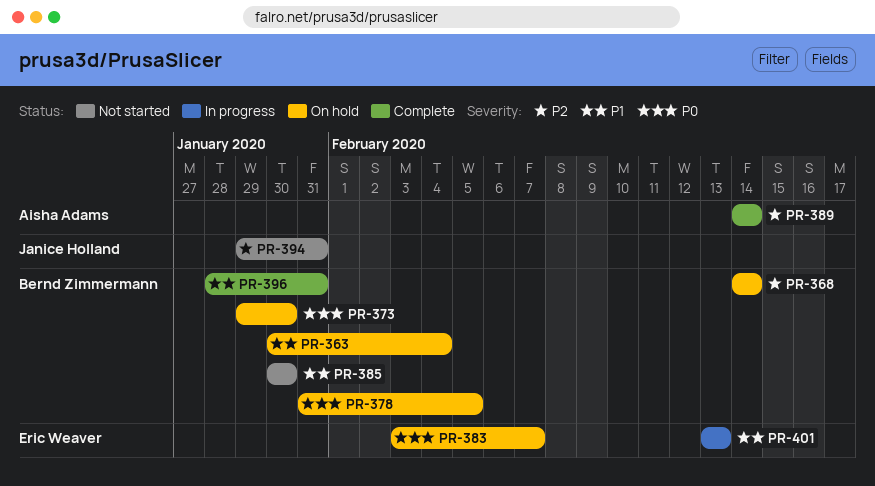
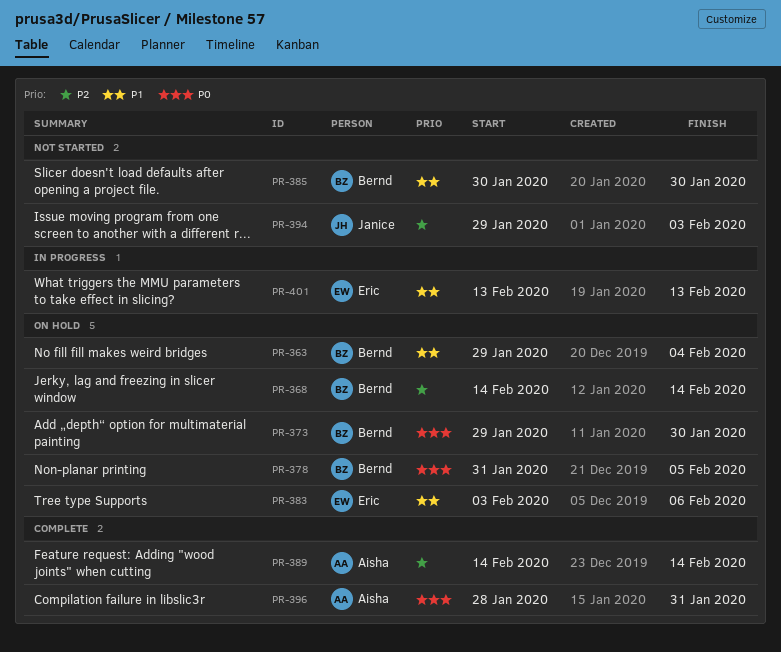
PR-363, start: Jan 30 -> Jan 29
PR-383, priority: P0 -> P1
PR-383, due: Feb 7 -> Feb 6
PR-394, due: Jan 31 -> Feb 3
PR-396, owner: Bernd Zimmermann -> Aisha Adams
PR-396, priority: P1 -> P0

